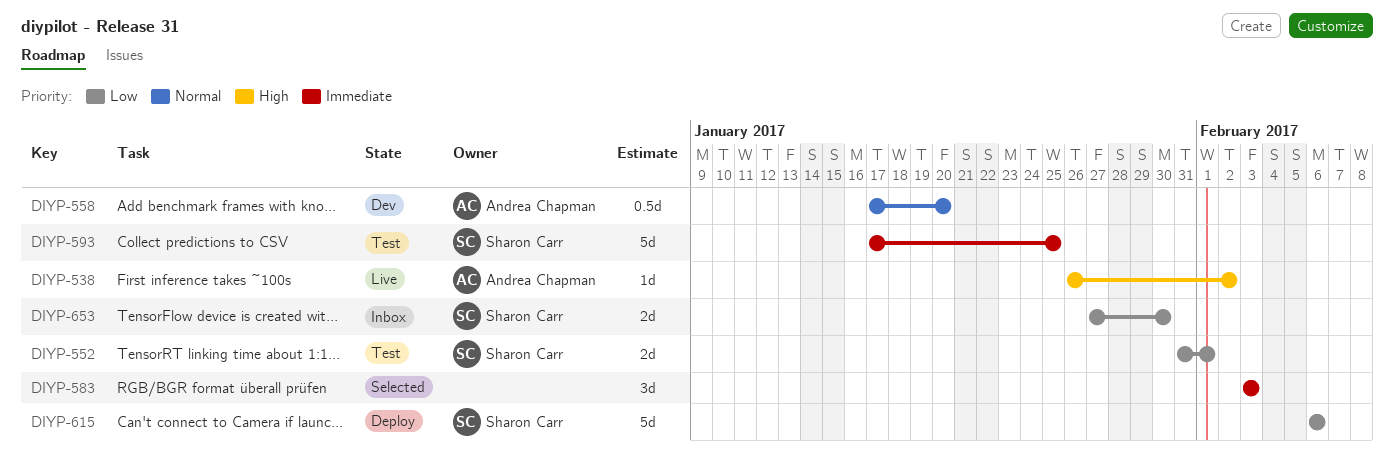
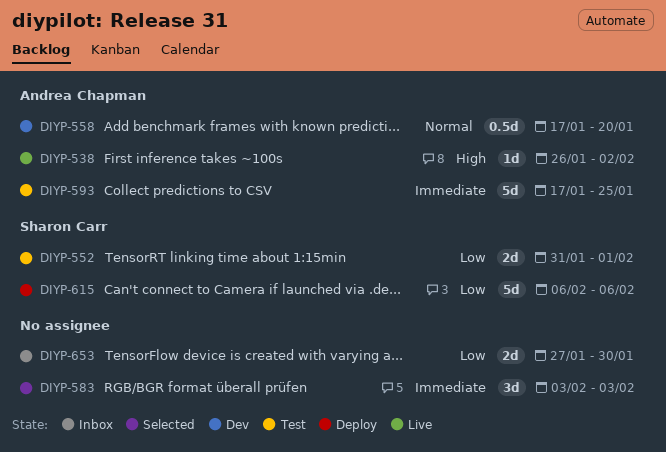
DIYP-593, owner: Sharon Carr -> Andrea Chapman
DIYP-653, owner: Sharon Carr -> none

